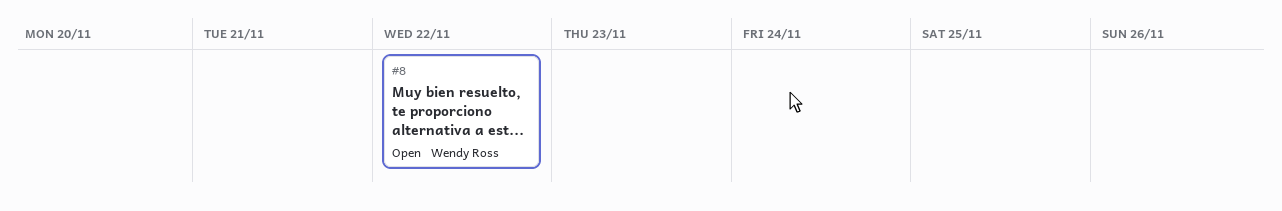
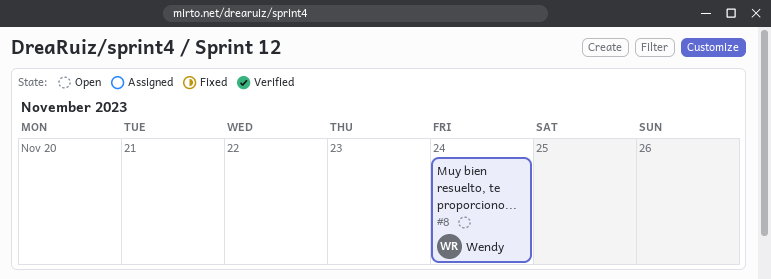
#8, due: Nov 22 -> Nov 24

